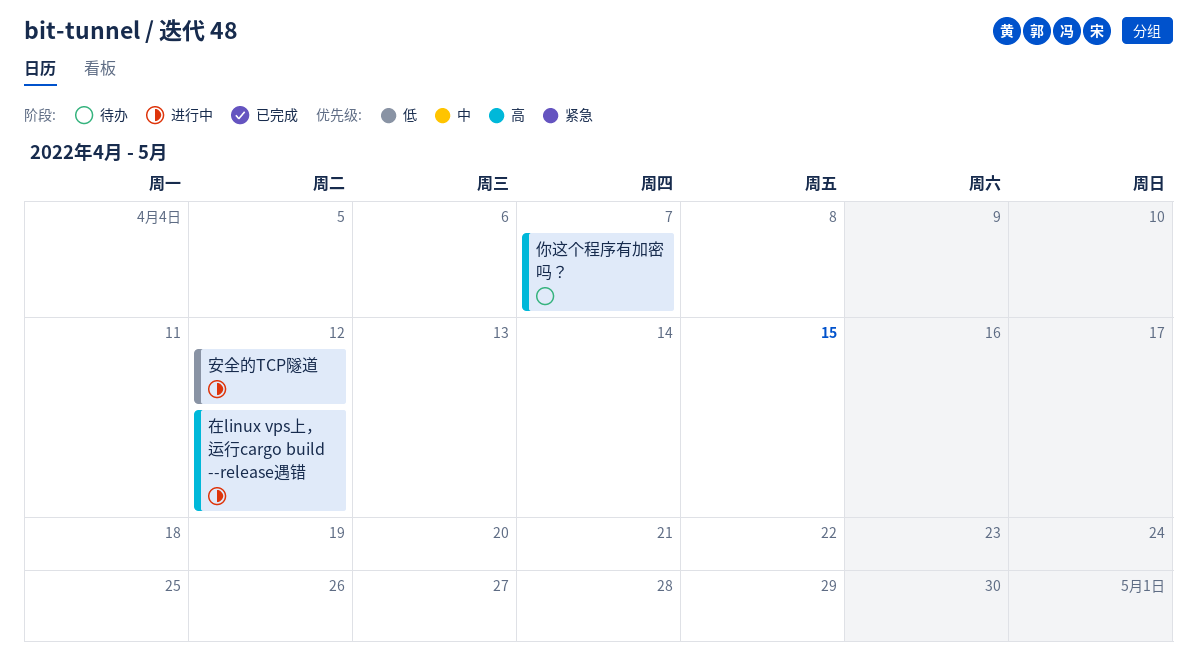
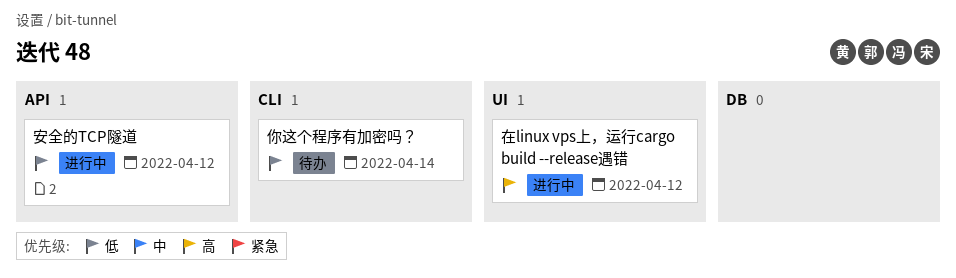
你这个程序有加密吗？, priority: 高 -> 低
你这个程序有加密吗？, due: Apr 7 -> Apr 14

